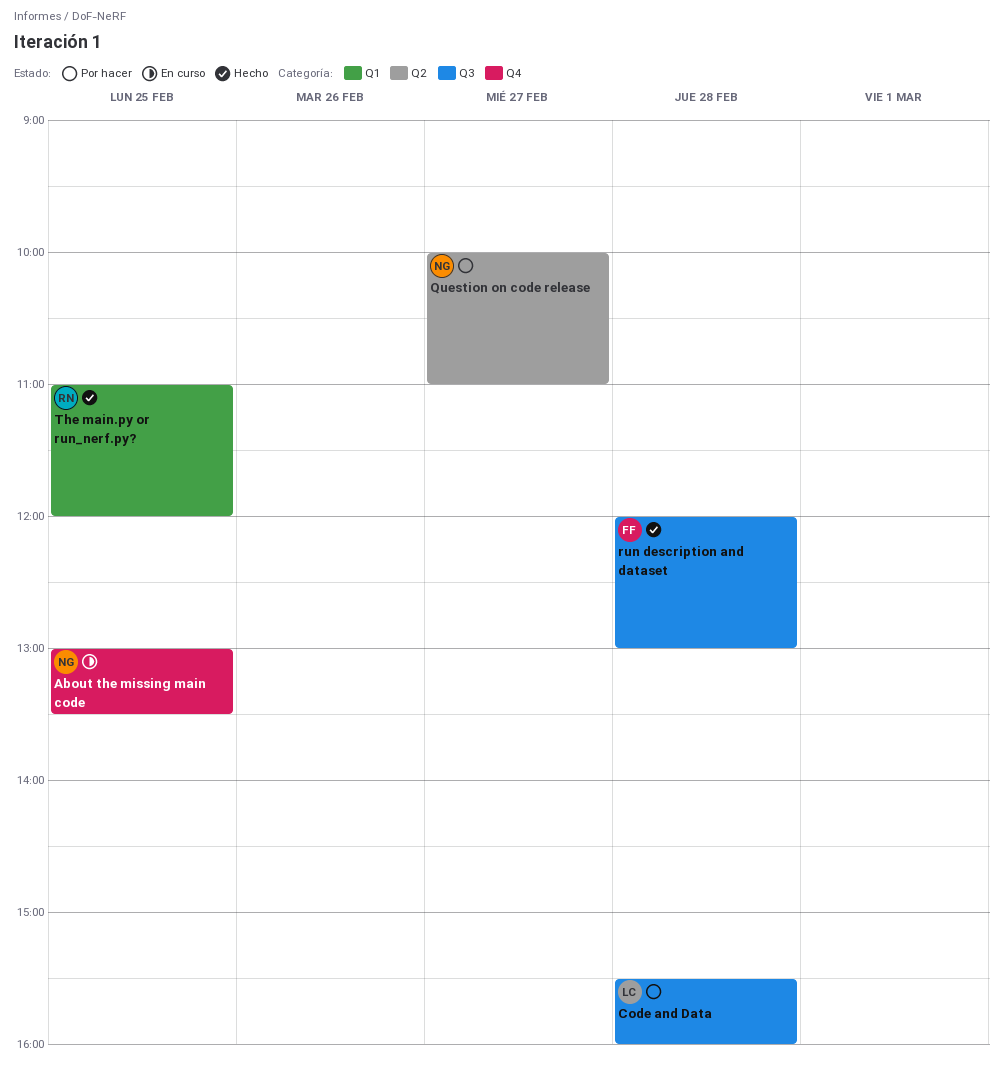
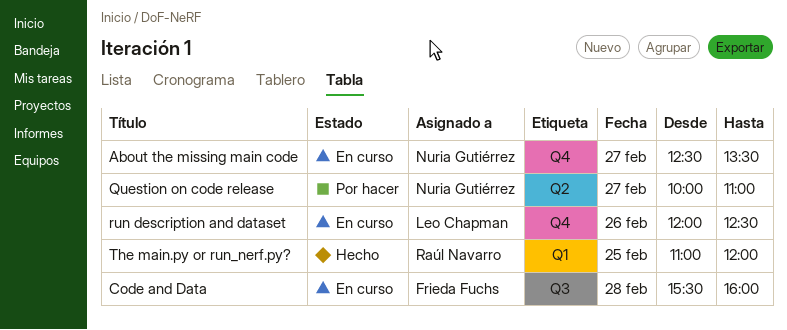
About the missing main code, day: Feb 25 -> Feb 27
About the missing main code, begins: 13:00 -> 12:30
Code and Data, status: Por hacer -> En curso
Code and Data, owner: Leo Chapman -> Frieda Fuchs
run description and dataset, status: Hecho -> En curso
run description and dataset, owner: Frieda Fuchs -> Leo Chapman
run description and dataset, label: Q3 -> Q4
run description and dataset, day: Feb 28 -> Feb 26
run description and dataset, ends: 13:00 -> 12:30

